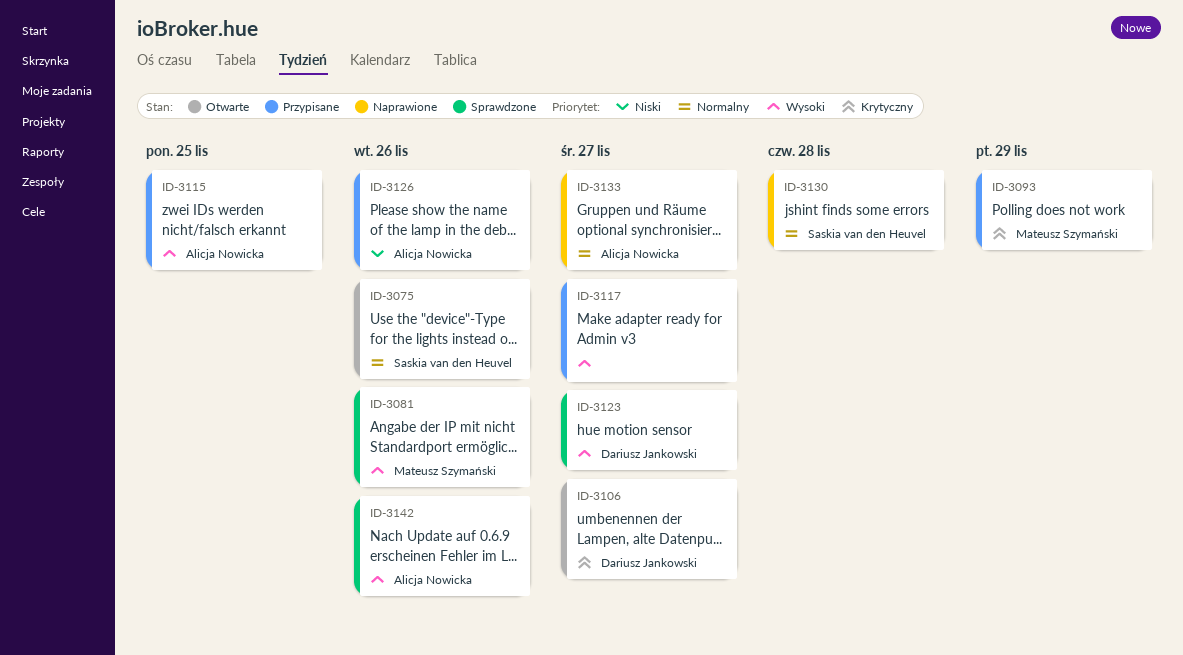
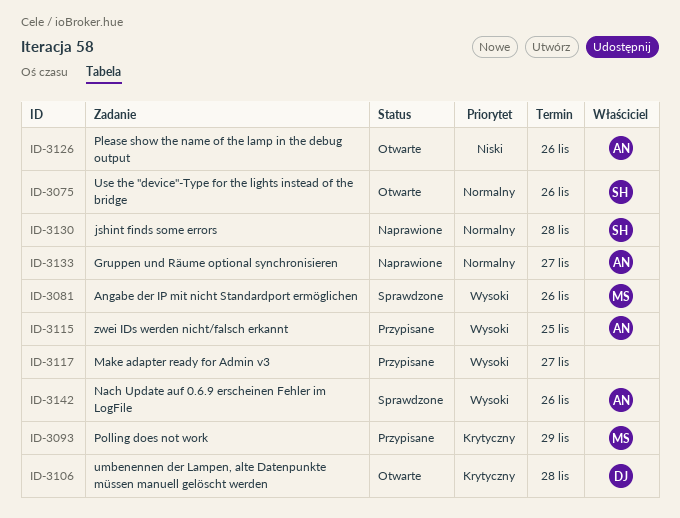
ID-3106, due: Nov 27 -> Nov 28
ID-3123: present -> none
ID-3126, status: Przypisane -> Otwarte

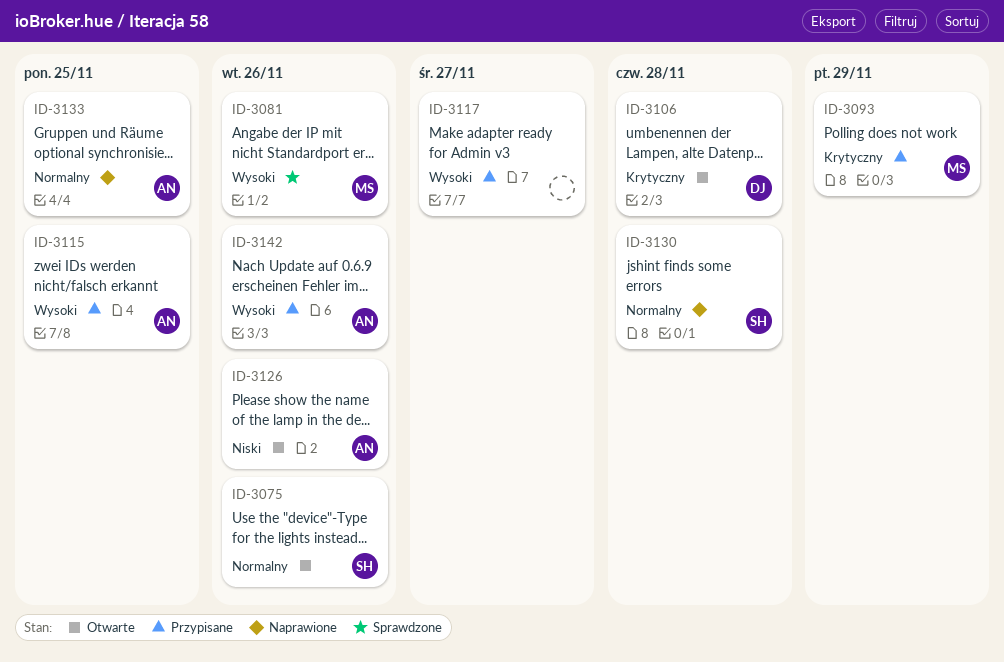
ID-3133, due: Nov 27 -> Nov 25
ID-3142, status: Sprawdzone -> Przypisane

